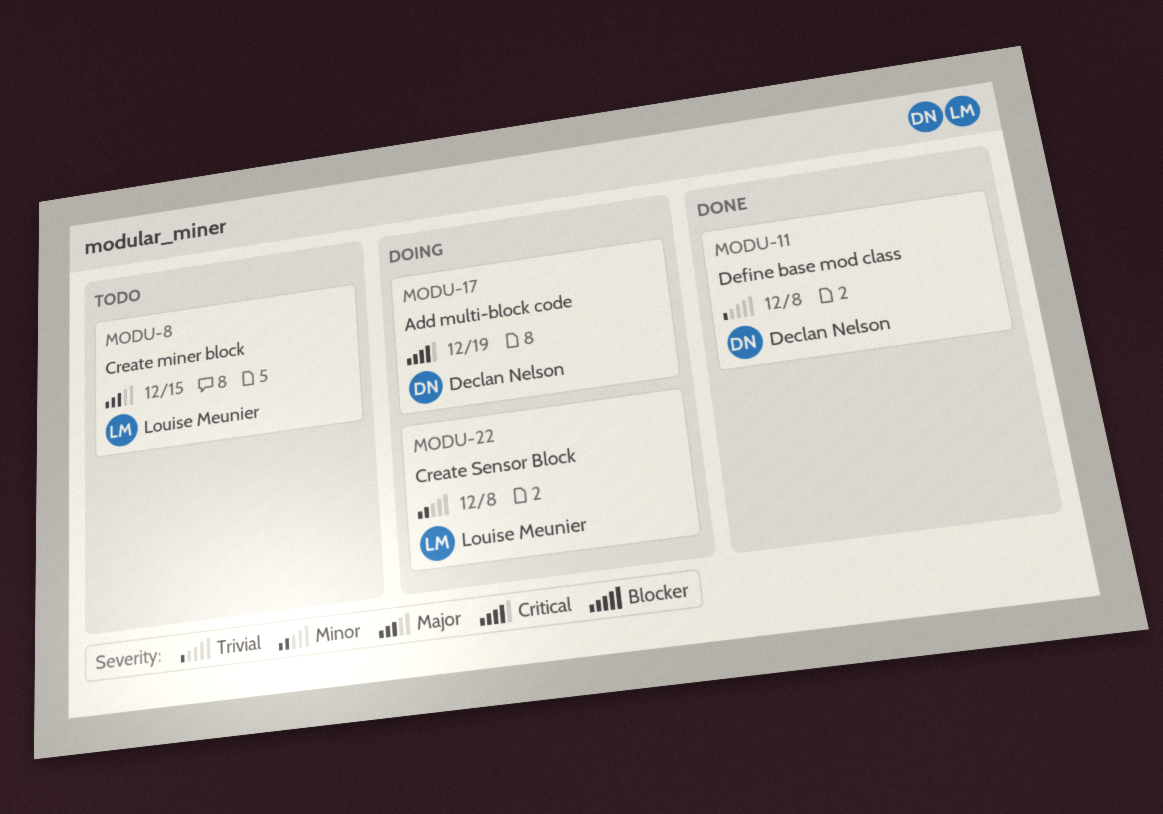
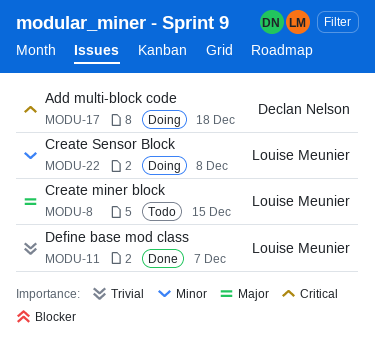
MODU-11, owner: Declan Nelson -> Louise Meunier
MODU-11, due: Dec 8 -> Dec 7
MODU-17, due: Dec 19 -> Dec 18

